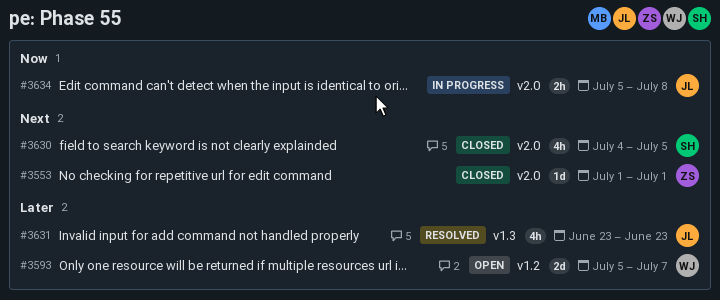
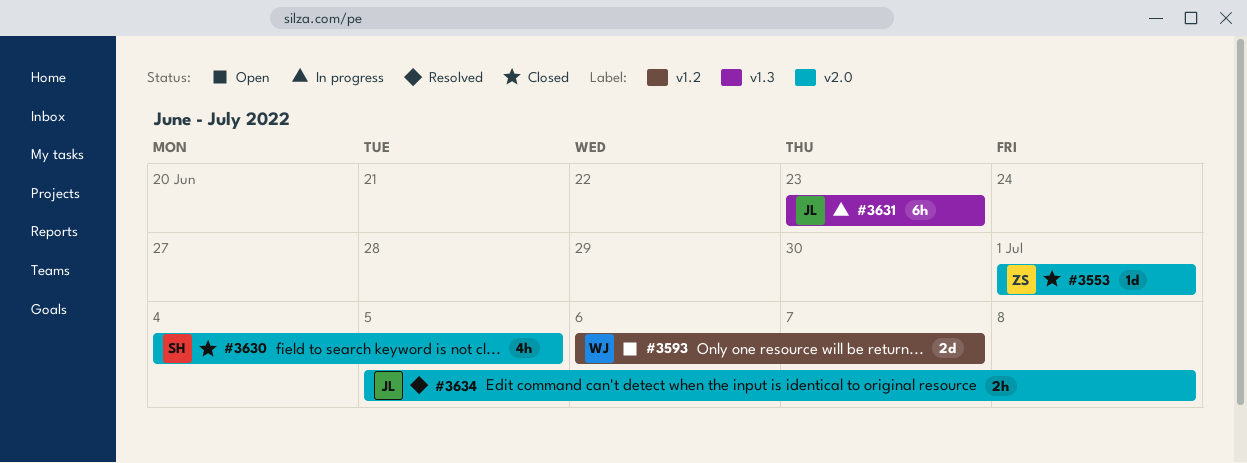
#3593, start: Jul 5 -> Jul 6
#3631, status: Resolved -> In progress
#3631, estimate: 4h -> 6h
#3634, status: In progress -> Resolved

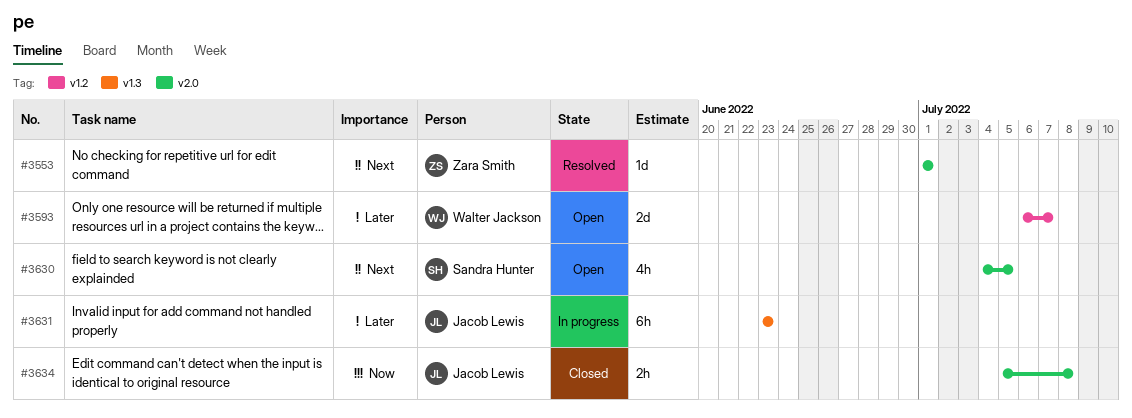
#3553, status: Closed -> Resolved
#3630, status: Closed -> Open
#3634, status: Resolved -> Closed

